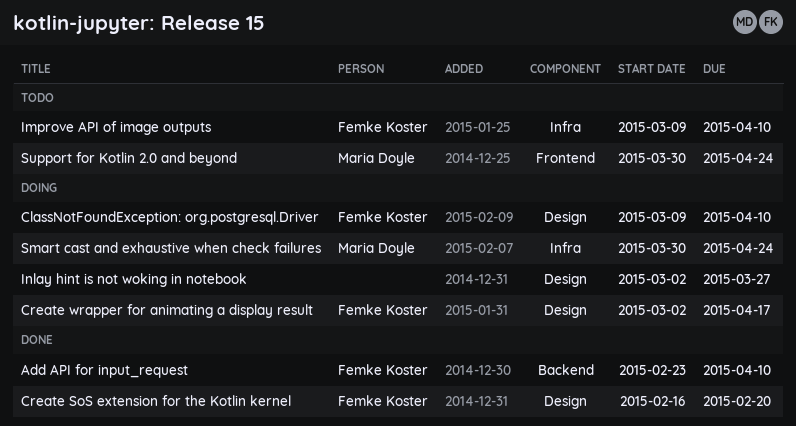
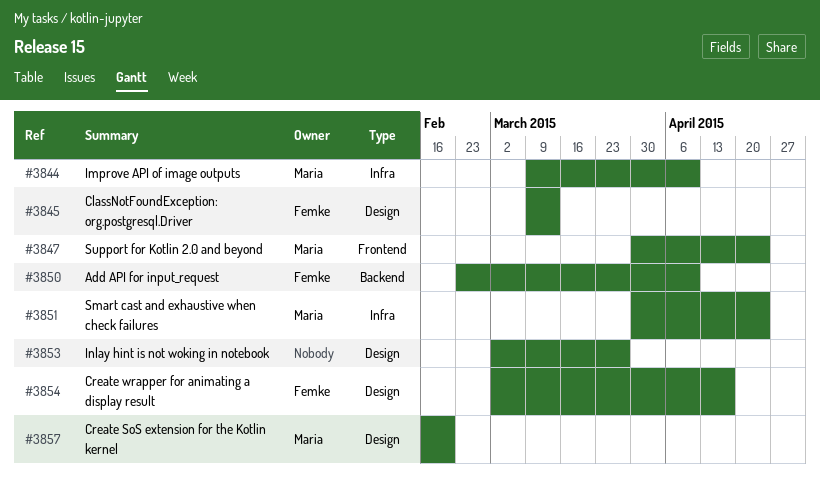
ClassNotFoundException: org.postgresql.Driver, due: Apr 10 -> Mar 13
Create SoS extension for the Kotlin kernel, owner: Femke Koster -> Maria Doyle
Improve API of image outputs, owner: Femke Koster -> Maria Doyle

